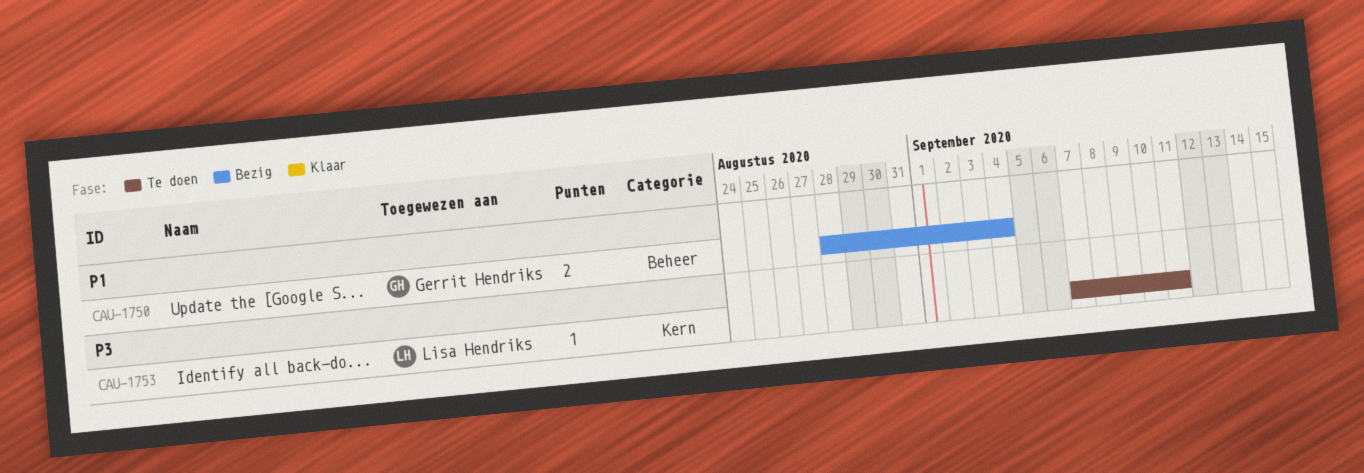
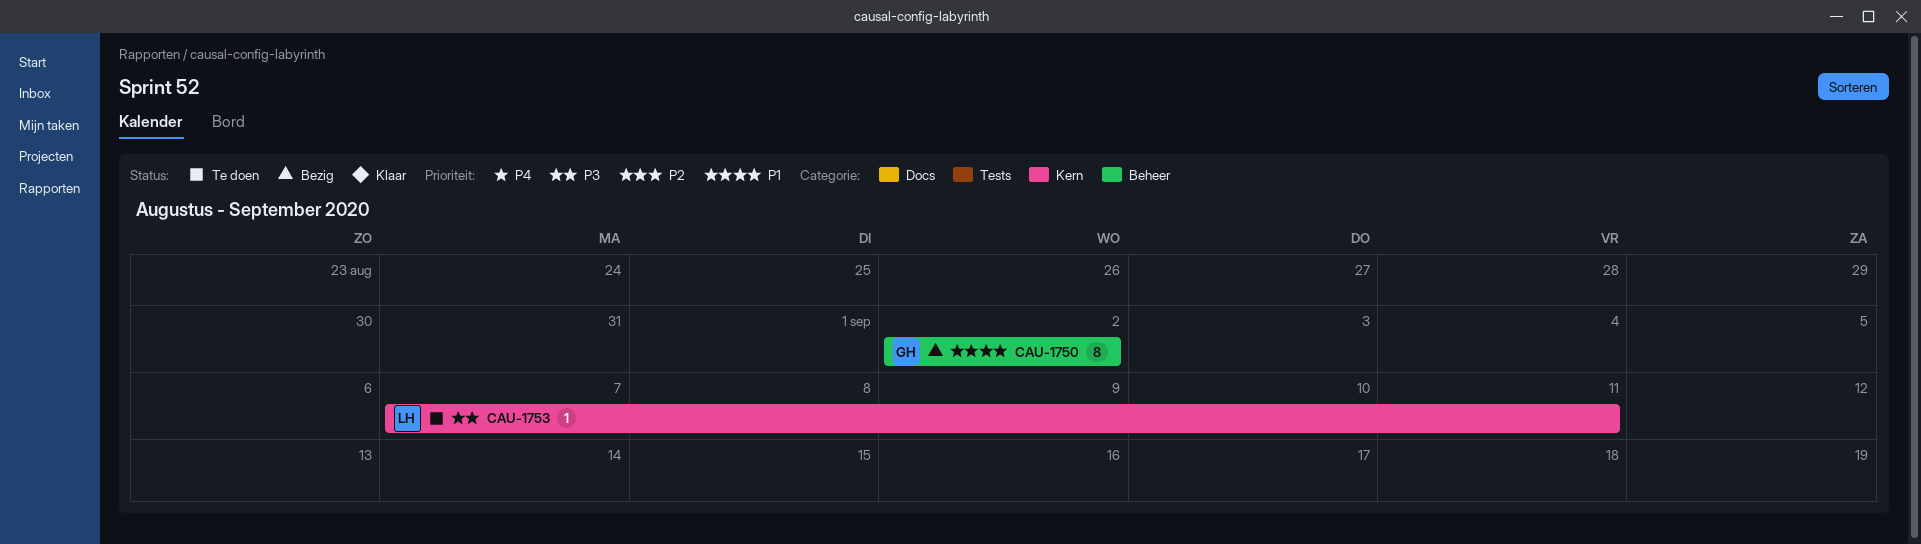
CAU-1750, estimate: 2 -> 8
CAU-1750, start: Aug 28 -> Sep 2
CAU-1750, due: Sep 4 -> Sep 2

